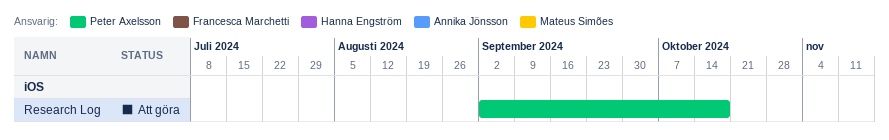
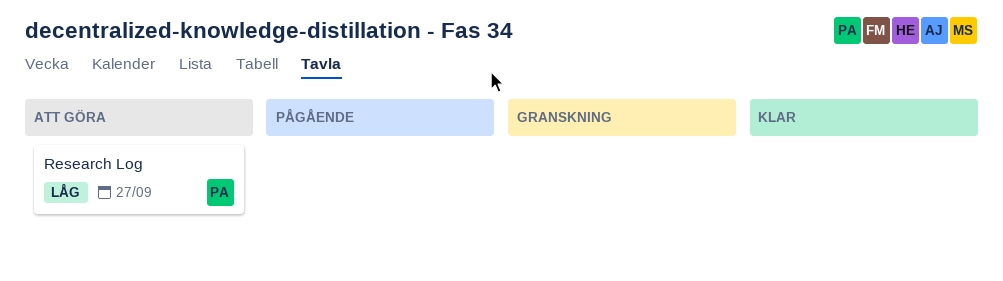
Research Log, due: Oct 18 -> Sep 27

